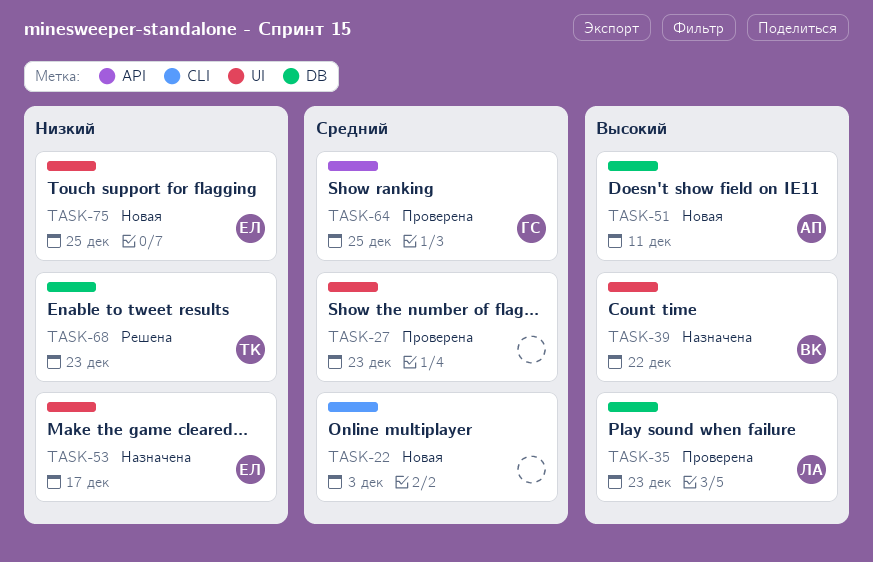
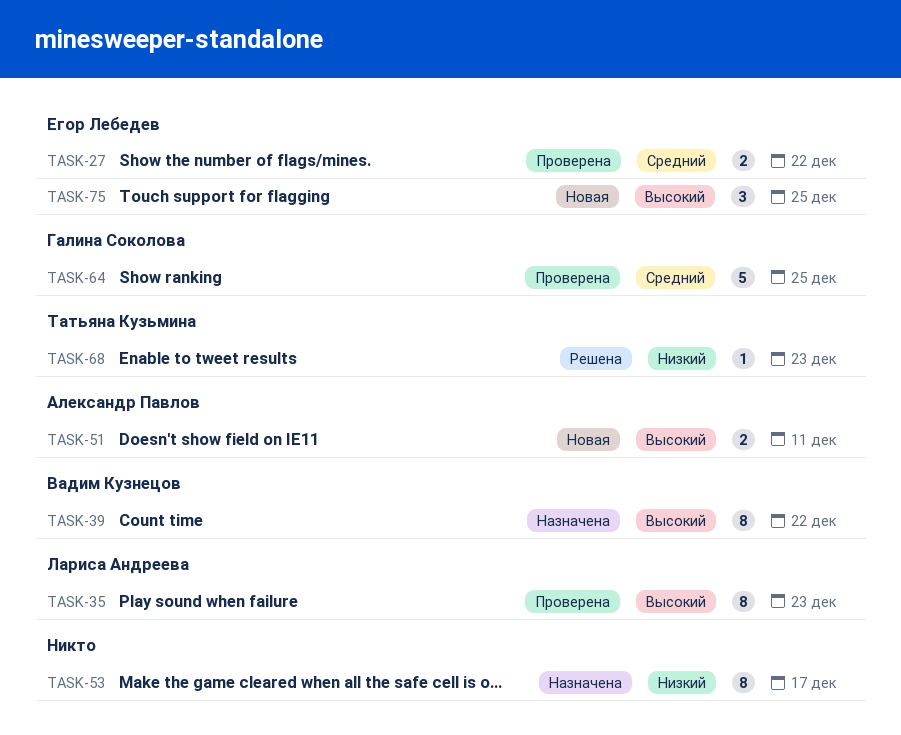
TASK-22: present -> none
TASK-27, owner: none -> Егор Лебедев
TASK-27, due: Dec 23 -> Dec 22
TASK-53, owner: Егор Лебедев -> none
TASK-75, priority: Низкий -> Высокий

